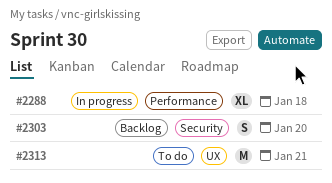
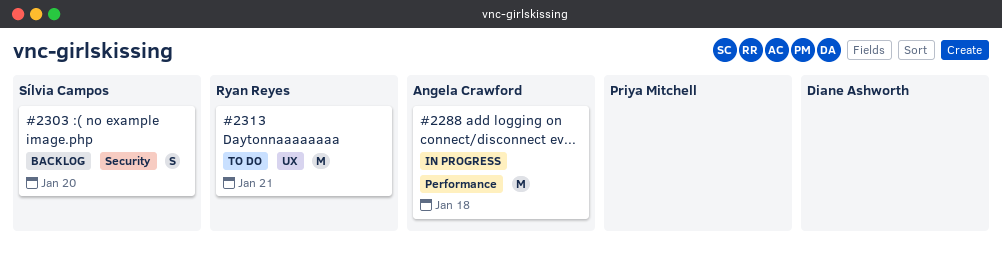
#2288, estimate: XL -> M

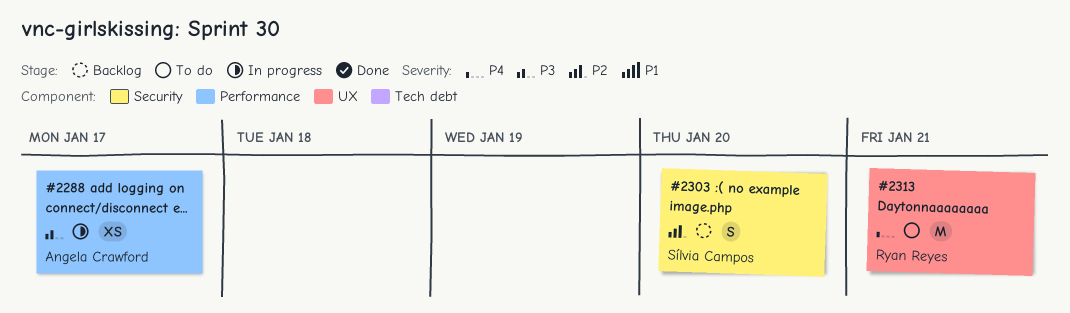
#2288, estimate: M -> XS
#2288, due: Jan 18 -> Jan 17

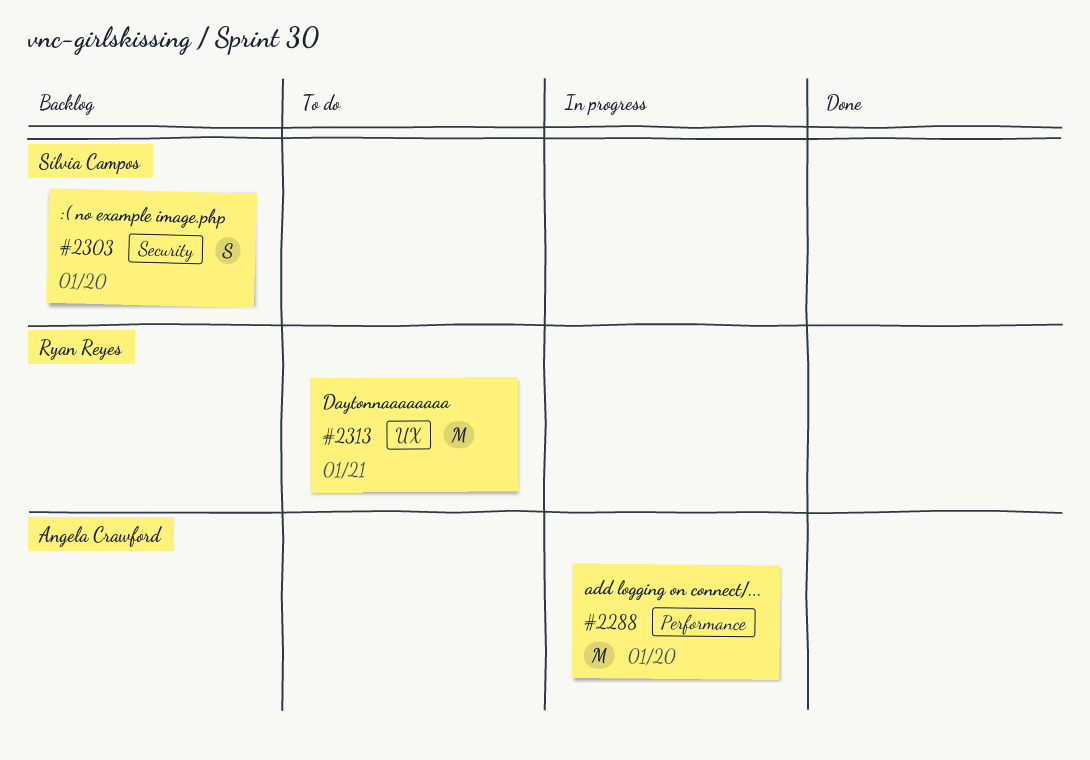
#2288, estimate: XS -> M
#2288, due: Jan 17 -> Jan 20

